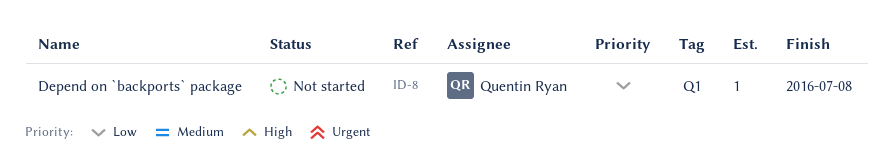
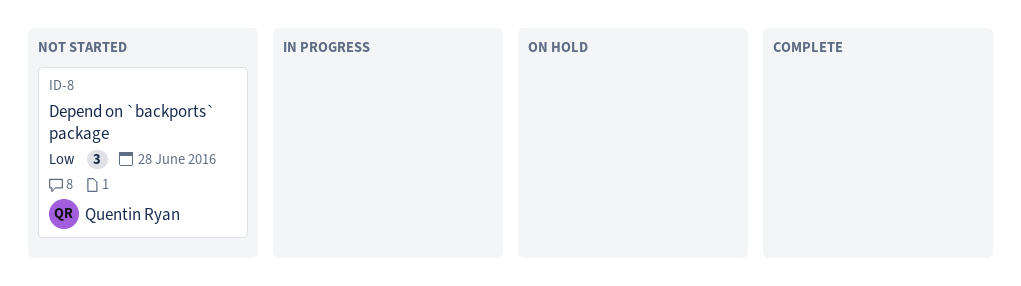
ID-8, estimate: 1 -> 3
ID-8, due: Jul 8 -> Jun 28

